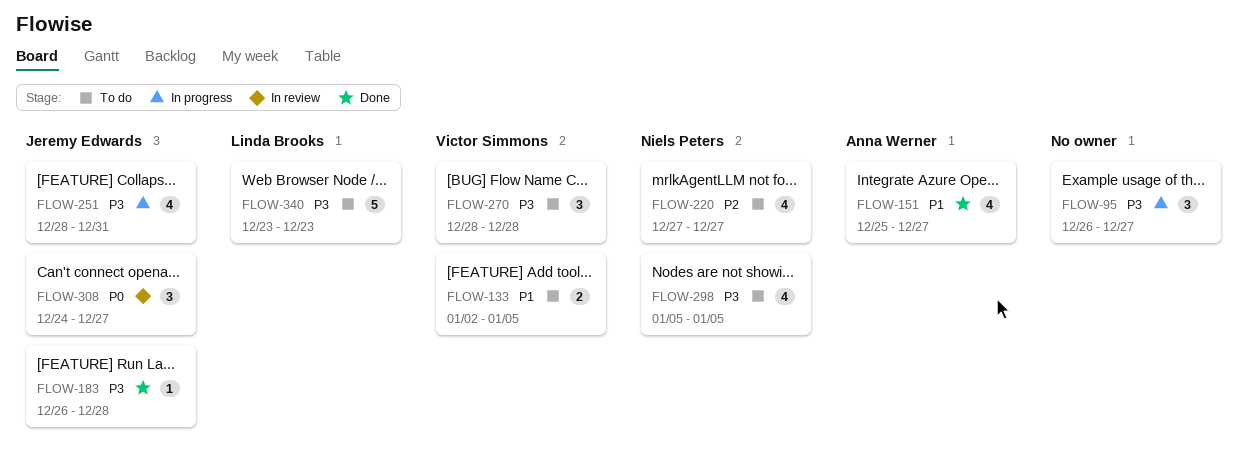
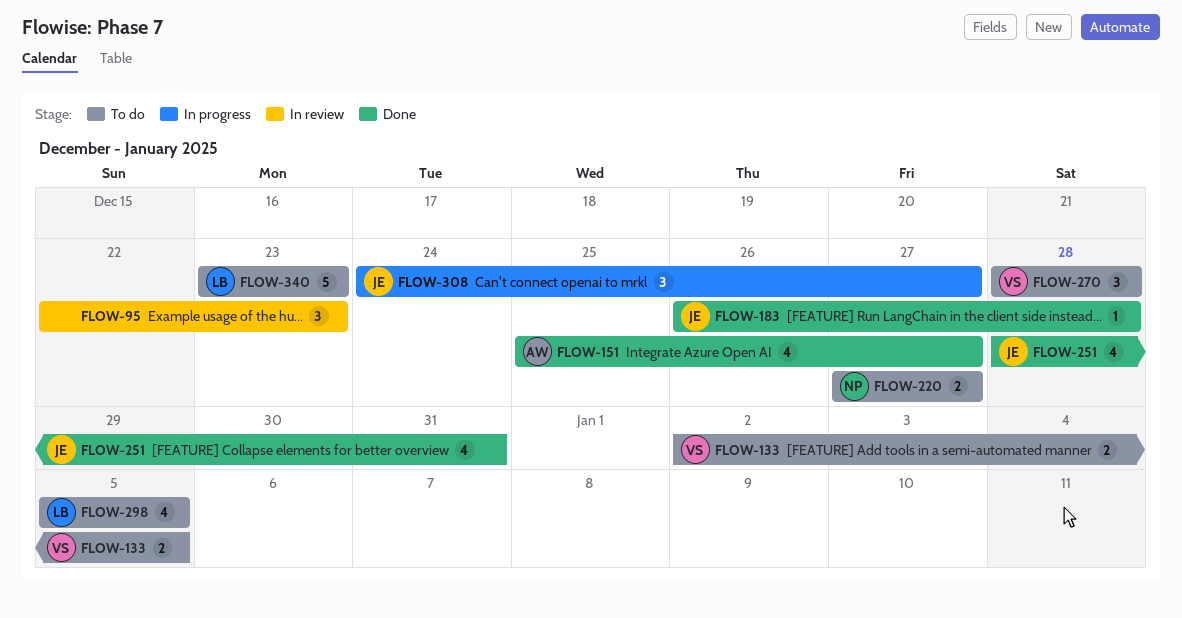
FLOW-95, status: In progress -> In review
FLOW-95, start: Dec 26 -> Dec 22
FLOW-95, due: Dec 27 -> Dec 23
FLOW-220, estimate: 4 -> 2
FLOW-251, status: In progress -> Done
FLOW-298, owner: Niels Peters -> Linda Brooks
FLOW-308, status: In review -> In progress

